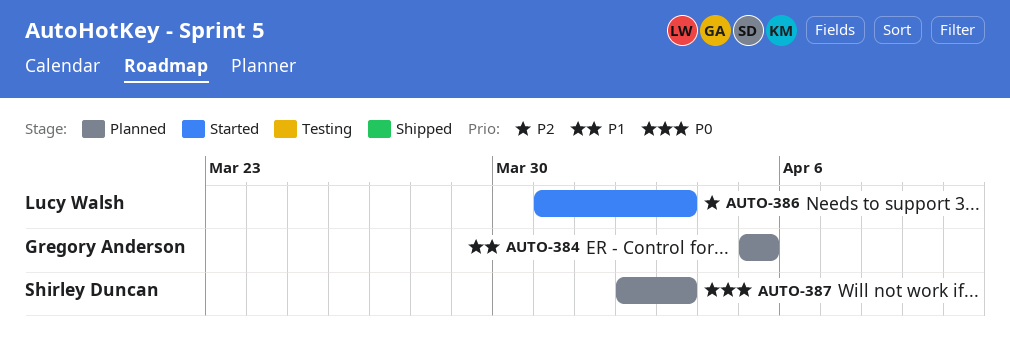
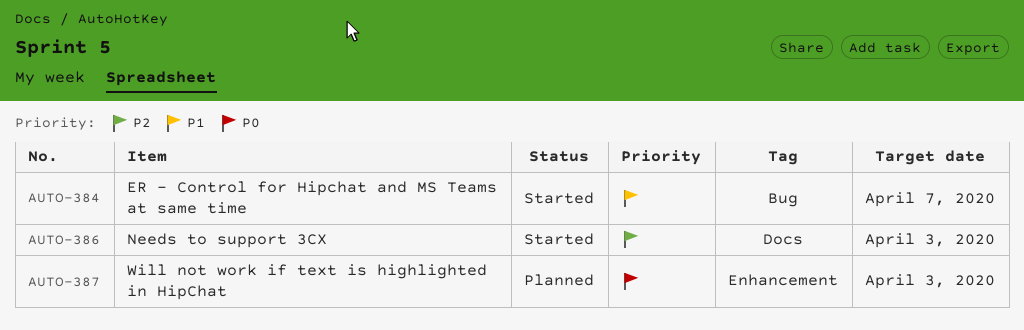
AUTO-384, status: Planned -> Started
AUTO-384, due: Apr 5 -> Apr 7

